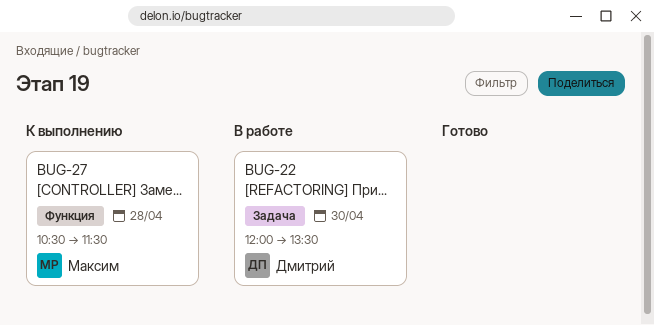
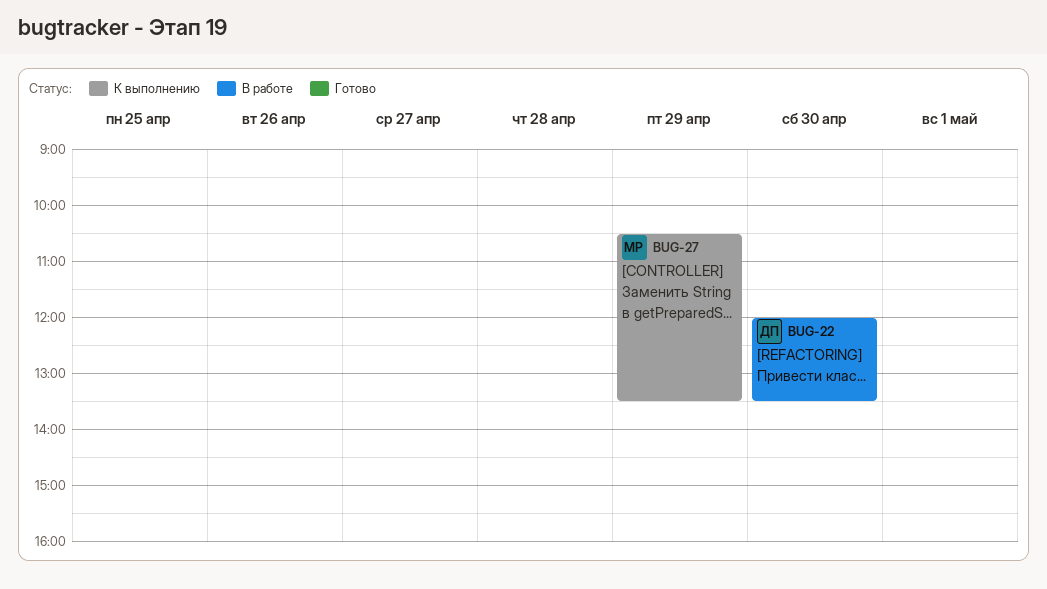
BUG-27, day: Apr 28 -> Apr 29
BUG-27, ends: 11:30 -> 13:30

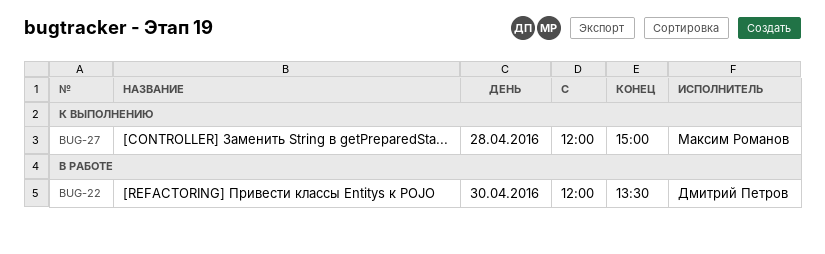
BUG-27, day: Apr 29 -> Apr 28
BUG-27, begins: 10:30 -> 12:00
BUG-27, ends: 13:30 -> 15:00

